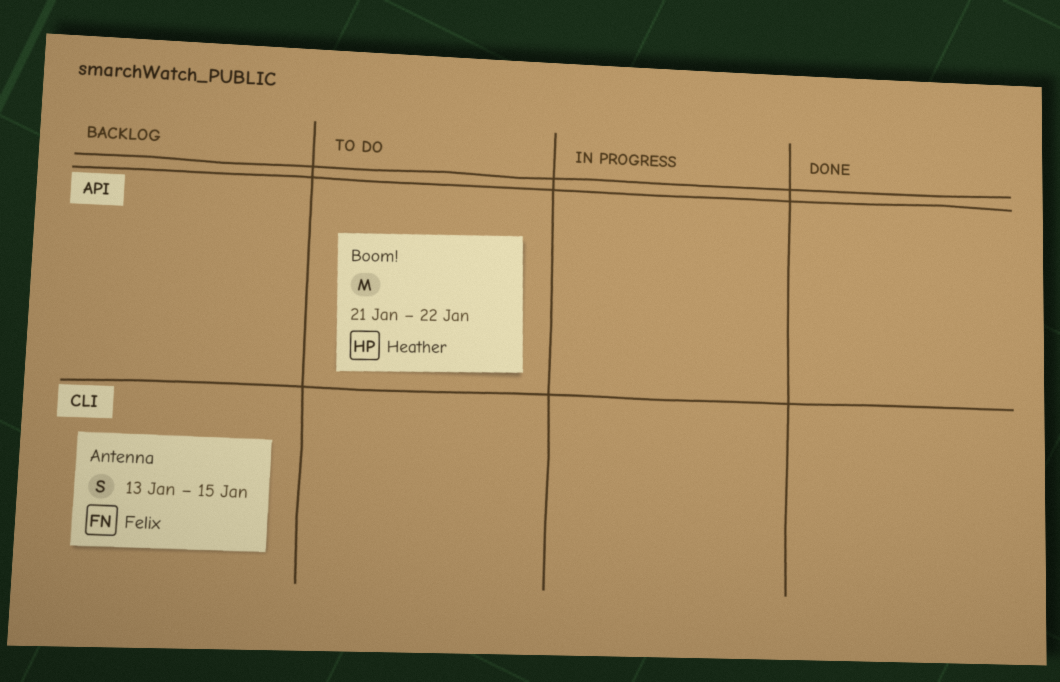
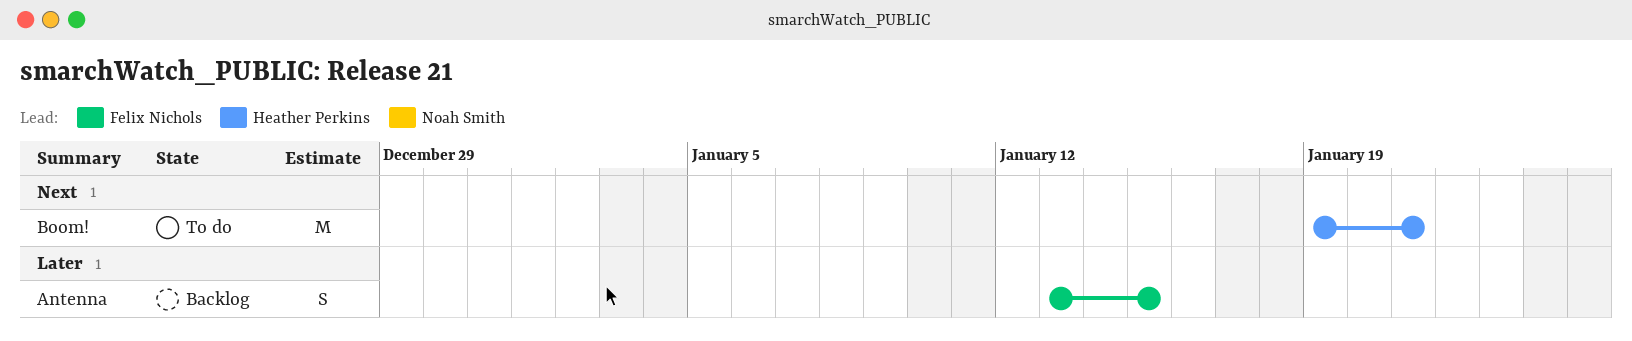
Boom!, start: Jan 21 -> Jan 19
Boom!, due: Jan 22 -> Jan 21

